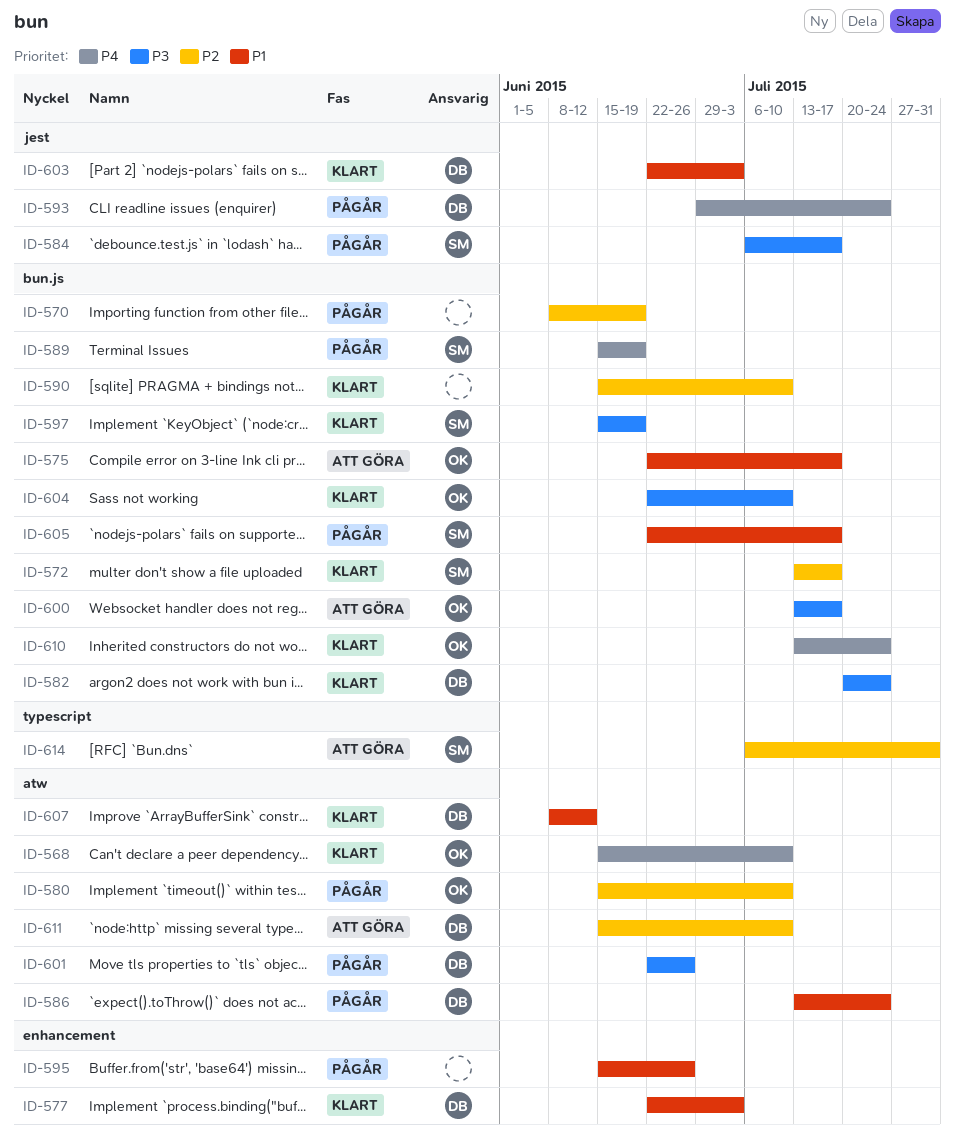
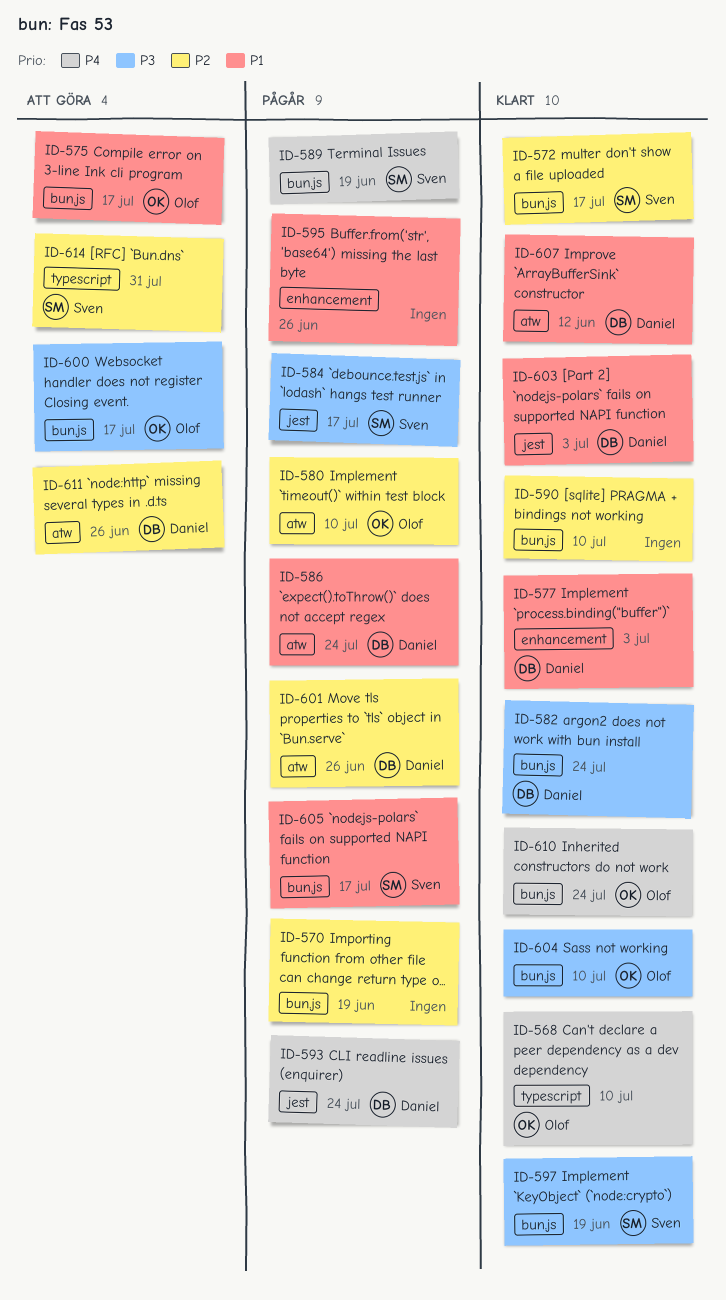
ID-568, label: atw -> typescript
ID-601, priority: P3 -> P2
ID-611, due: Jul 10 -> Jun 26

